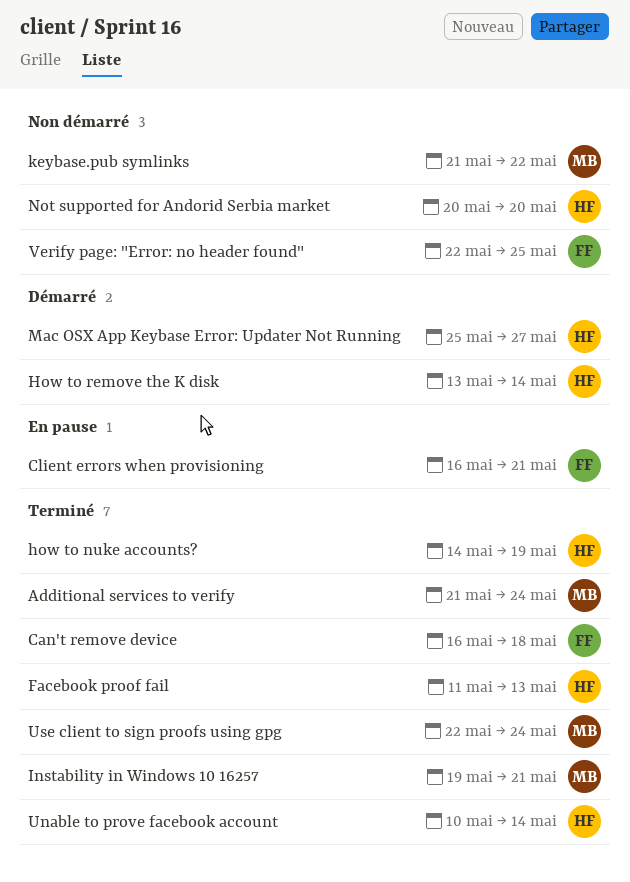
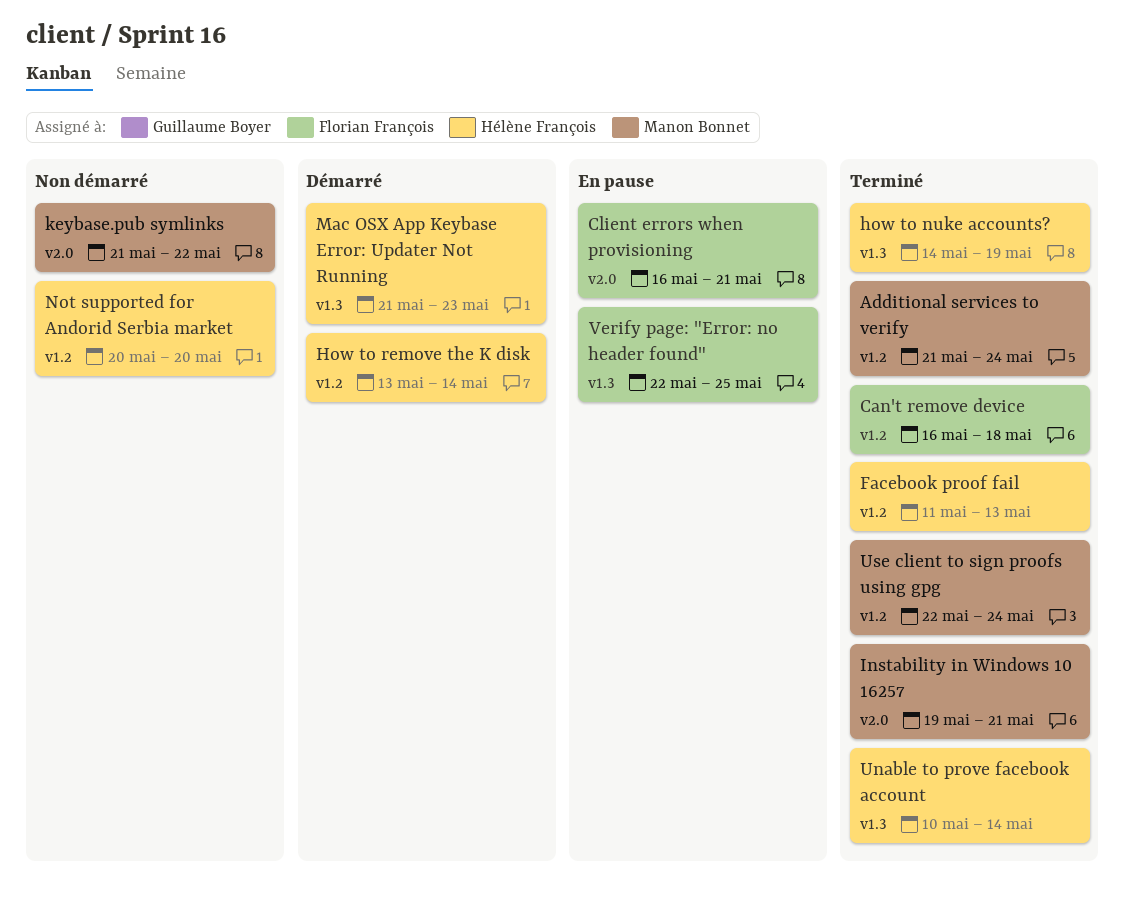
Mac OSX App Keybase Error: Updater Not Running, start: May 25 -> May 21
Mac OSX App Keybase Error: Updater Not Running, due: May 27 -> May 23
Verify page: "Error: no header found", status: Non démarré -> En pause

